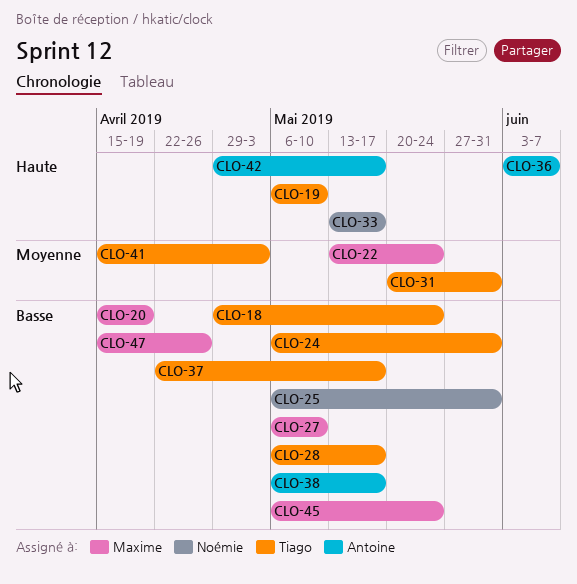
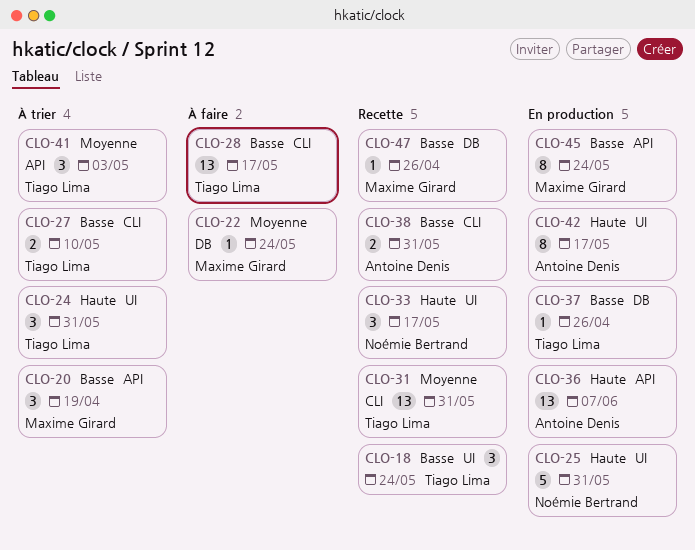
CLO-19: present -> none
CLO-24, priority: Basse -> Haute
CLO-25, priority: Basse -> Haute
CLO-27, owner: Maxime Girard -> Tiago Lima
CLO-37, due: May 17 -> Apr 26
CLO-38, due: May 17 -> May 31

